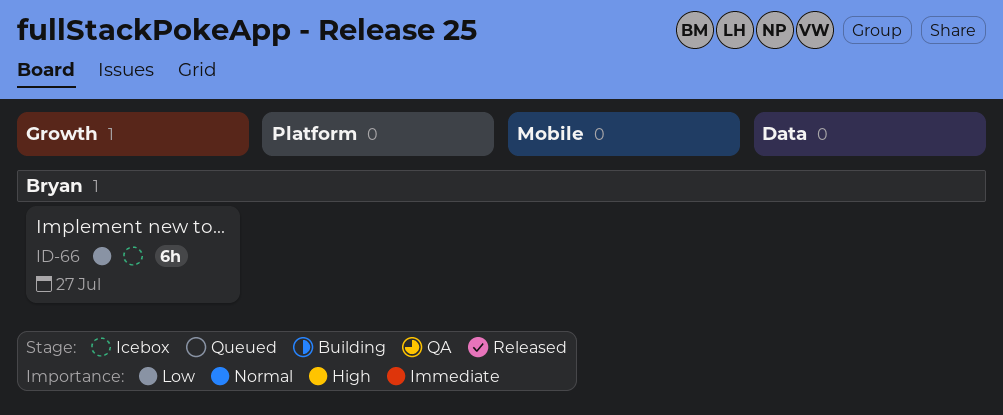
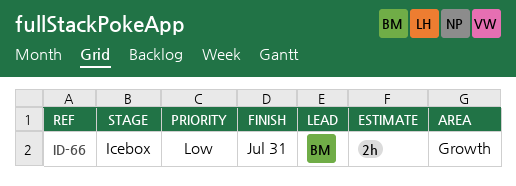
ID-66, estimate: 6h -> 2h
ID-66, due: Jul 27 -> Jul 31

